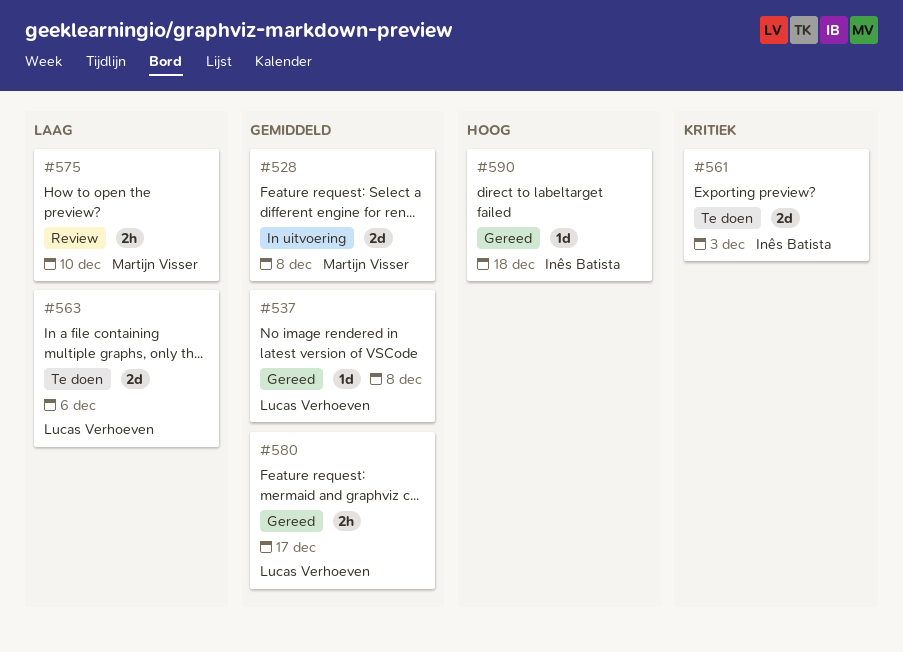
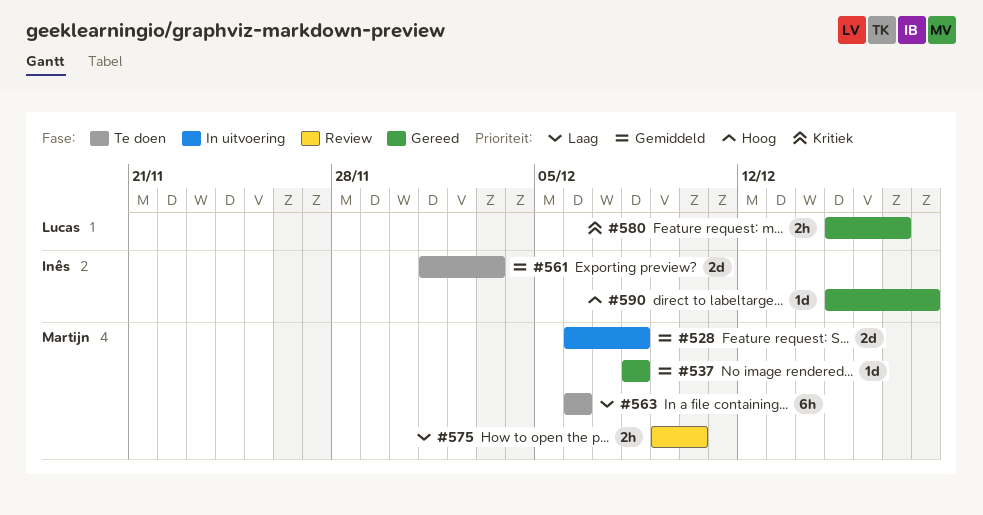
#537, owner: Lucas Verhoeven -> Martijn Visser
#561, priority: Kritiek -> Gemiddeld
#563, owner: Lucas Verhoeven -> Martijn Visser
#563, estimate: 2d -> 6h
#580, priority: Gemiddeld -> Kritiek

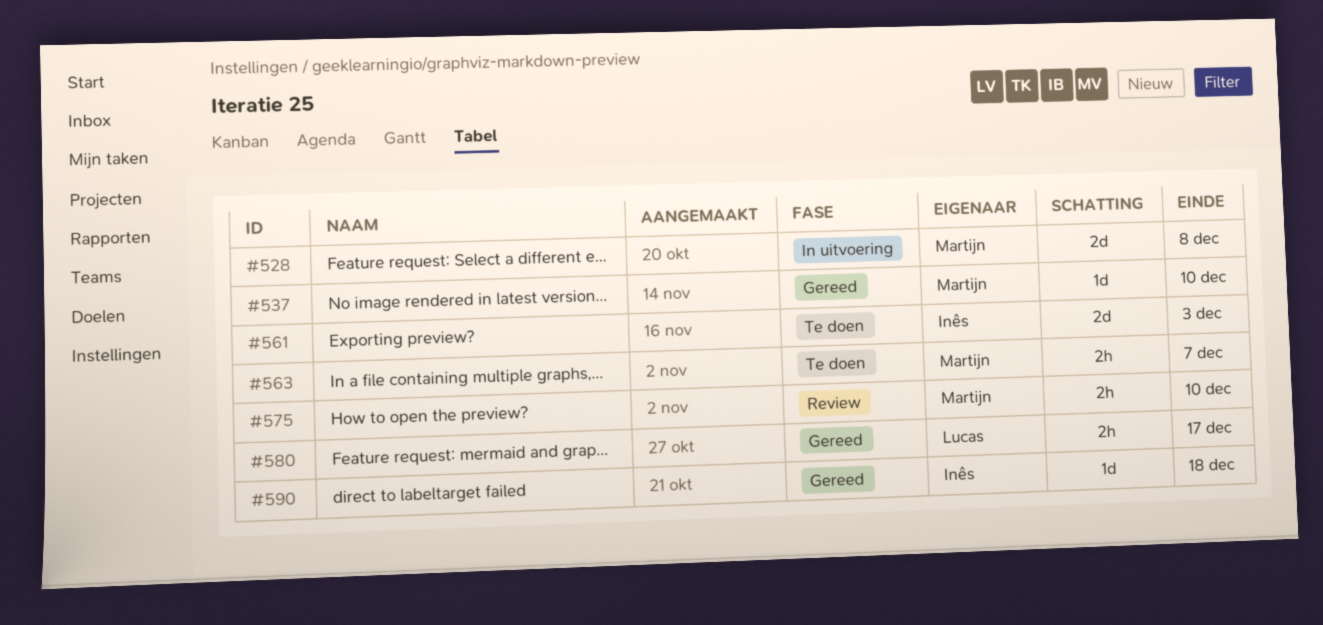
#537, due: Dec 8 -> Dec 10
#563, estimate: 6h -> 2h
#563, due: Dec 6 -> Dec 7

